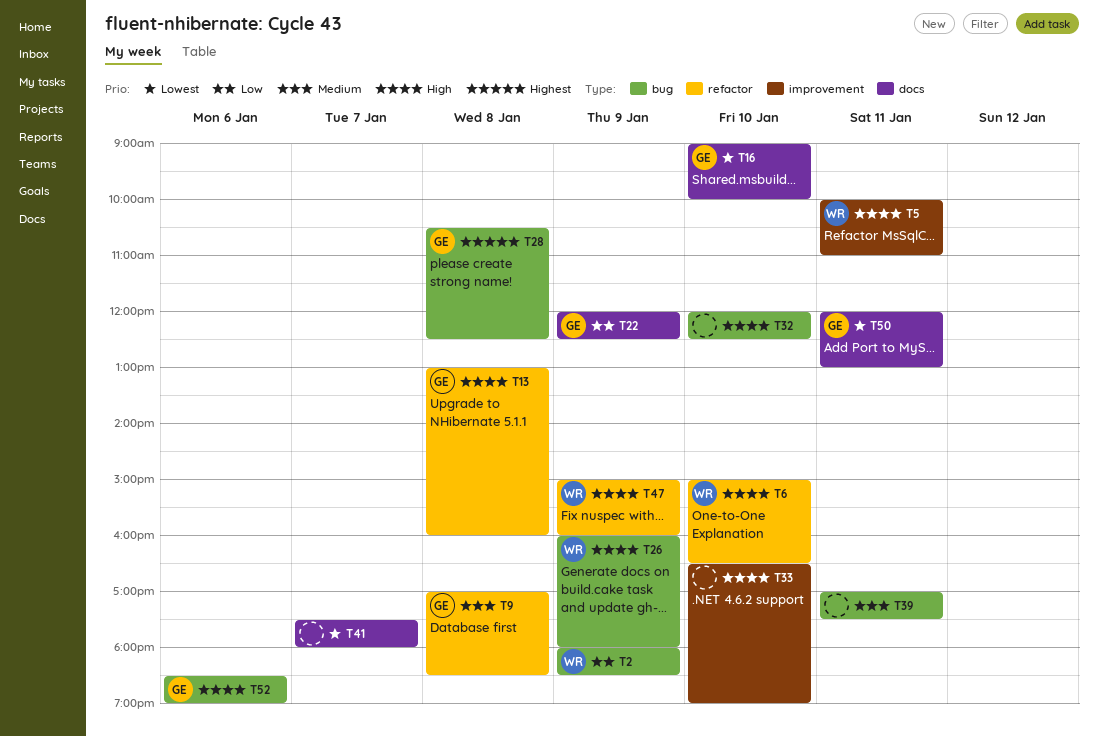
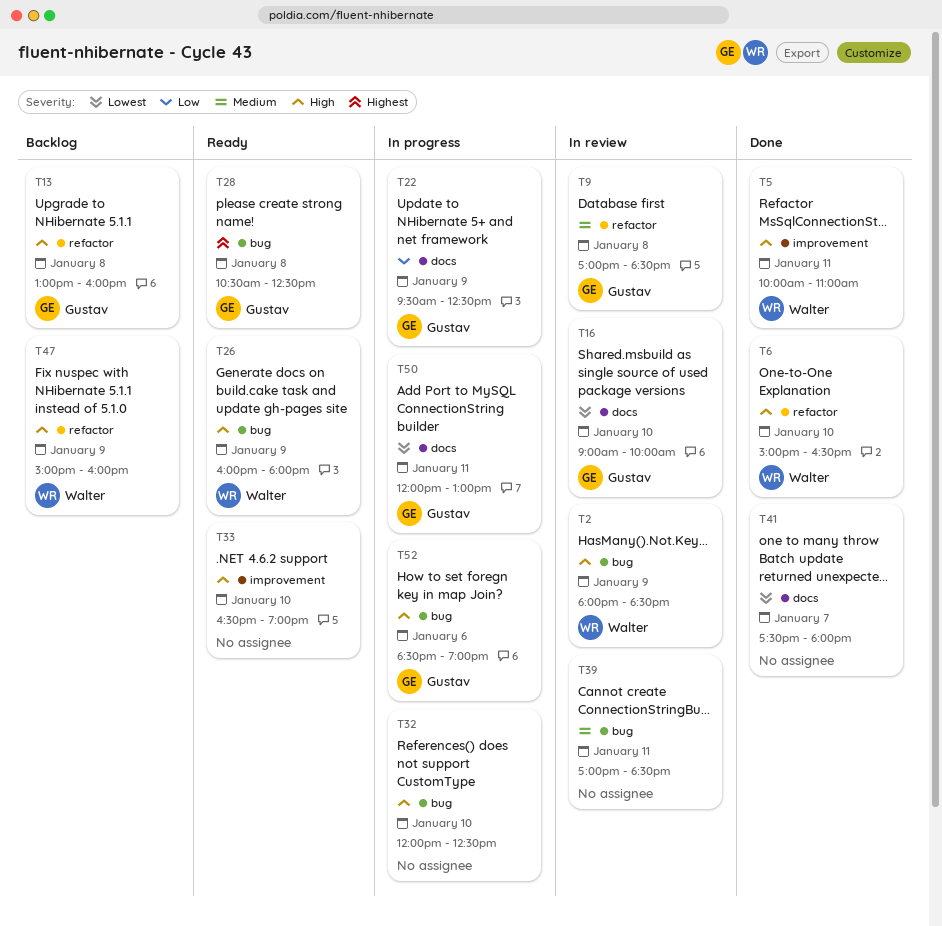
T2, priority: Low -> High
T22, begins: 12:00 -> 09:30
T39, ends: 17:30 -> 18:30

